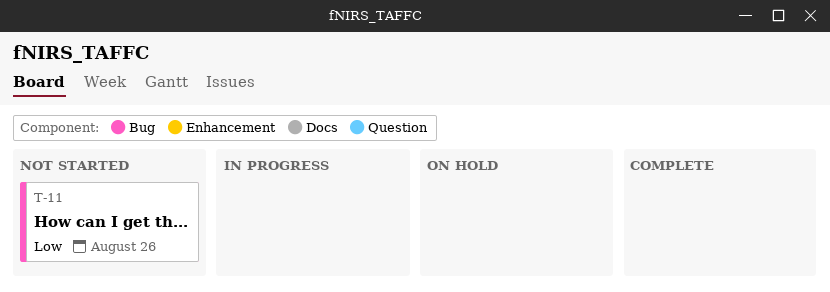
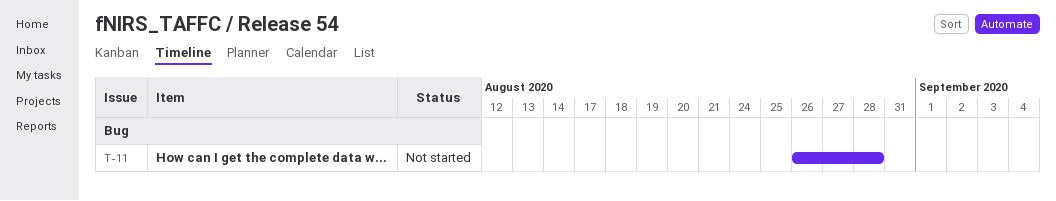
T-11, due: Aug 26 -> Aug 28

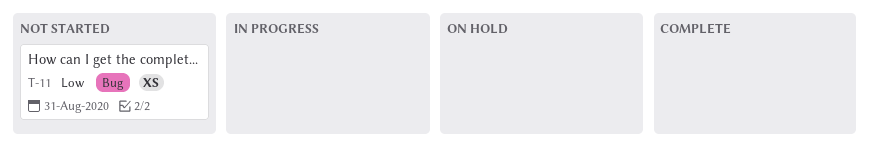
T-11, due: Aug 28 -> Aug 31

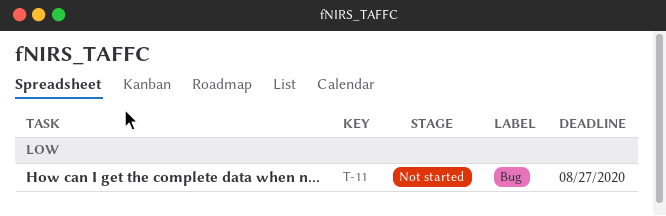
T-11, due: Aug 31 -> Aug 27

